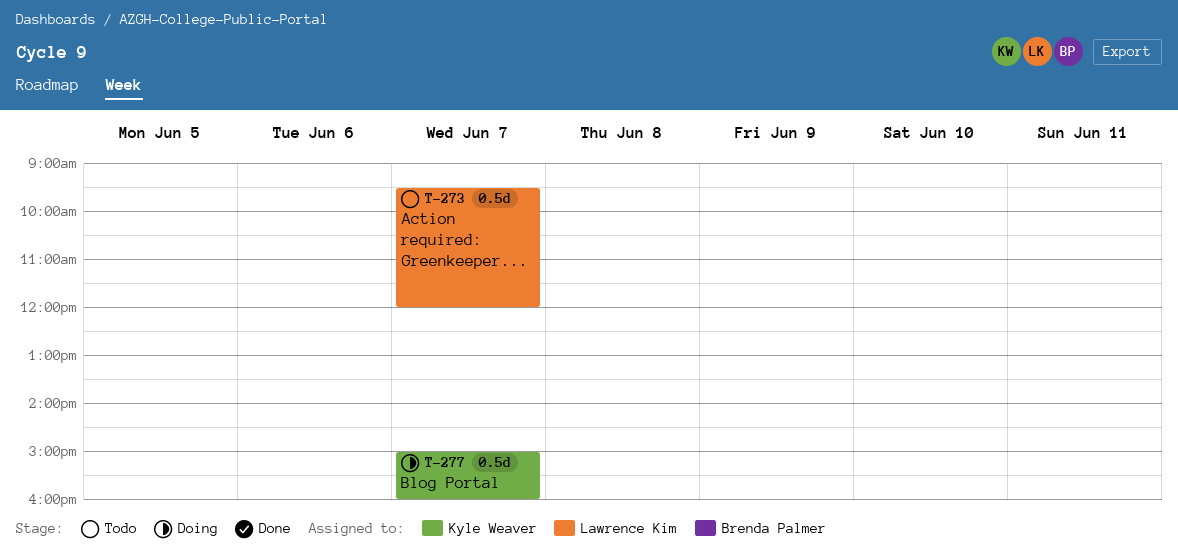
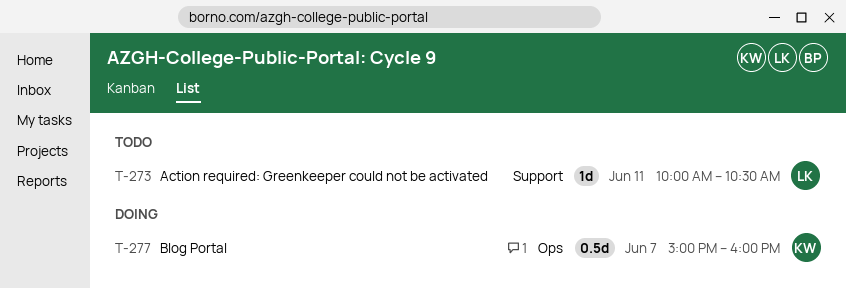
T-273, estimate: 0.5d -> 1d
T-273, day: Jun 7 -> Jun 11
T-273, begins: 09:30 -> 10:00
T-273, ends: 12:00 -> 10:30

